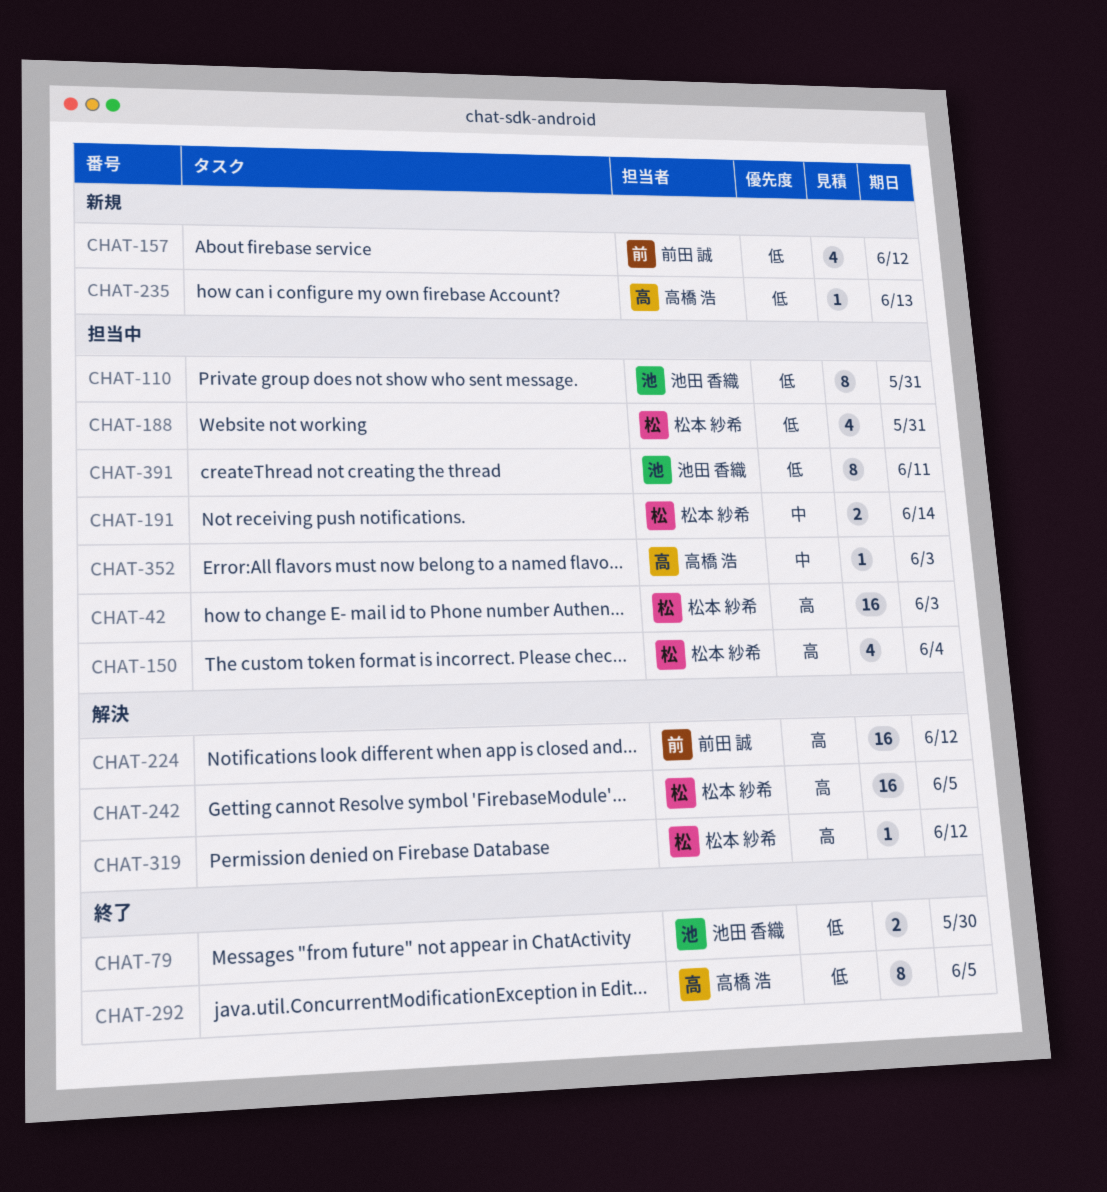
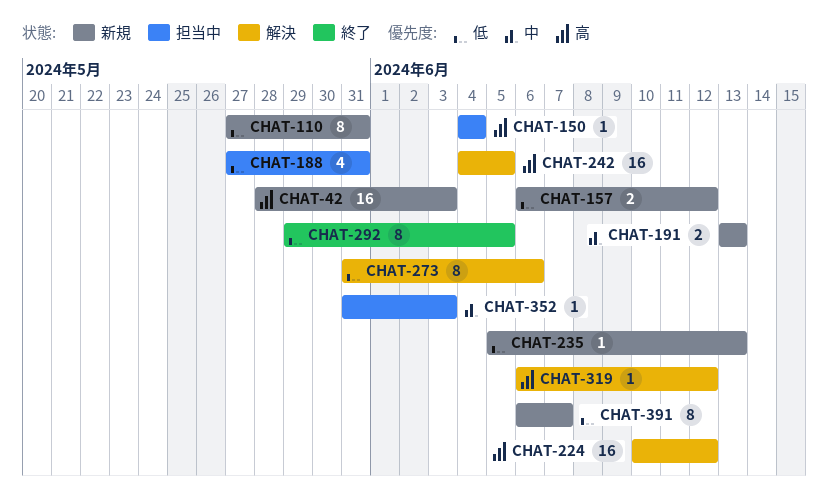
CHAT-42, status: 担当中 -> 新規
CHAT-79: present -> none
CHAT-110, status: 担当中 -> 新規
CHAT-150, estimate: 4 -> 1
CHAT-157, estimate: 4 -> 2
CHAT-191, status: 担当中 -> 新規
CHAT-191, due: Jun 14 -> Jun 13
CHAT-273: none -> present
CHAT-391, status: 担当中 -> 新規
CHAT-391, due: Jun 11 -> Jun 7

